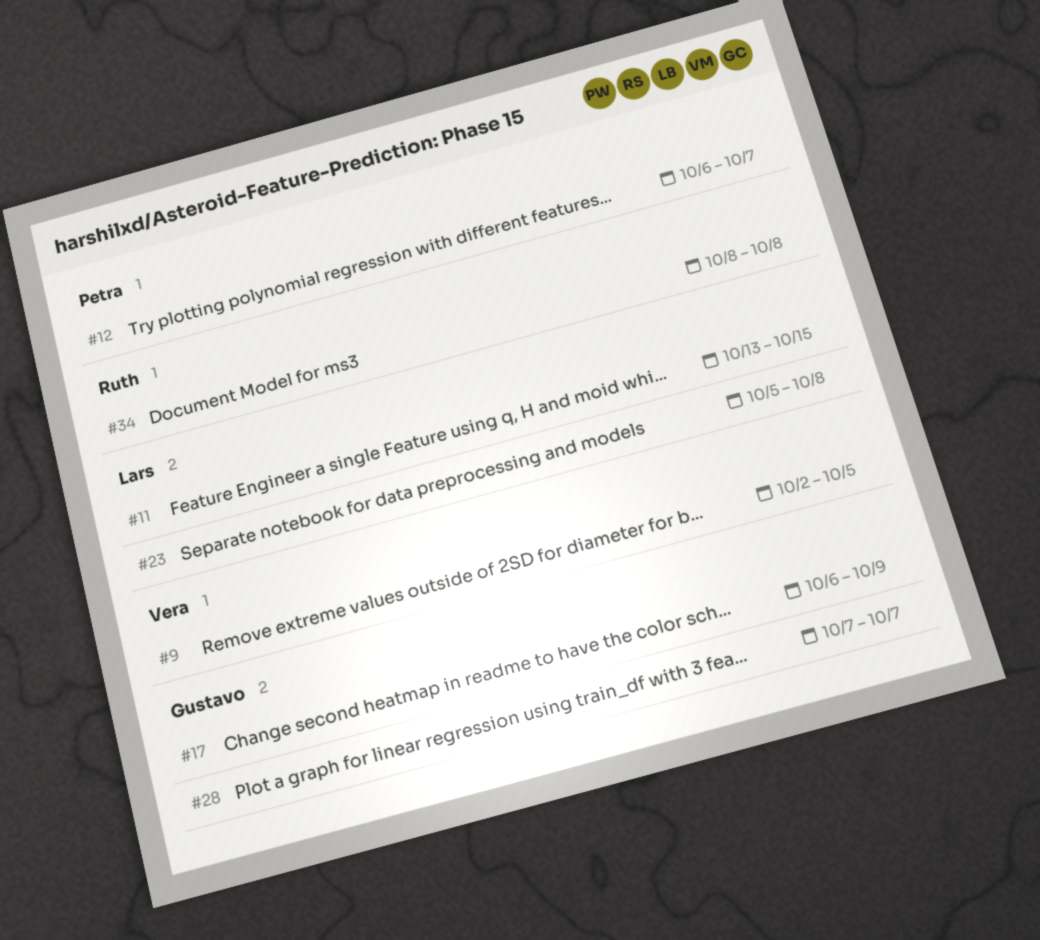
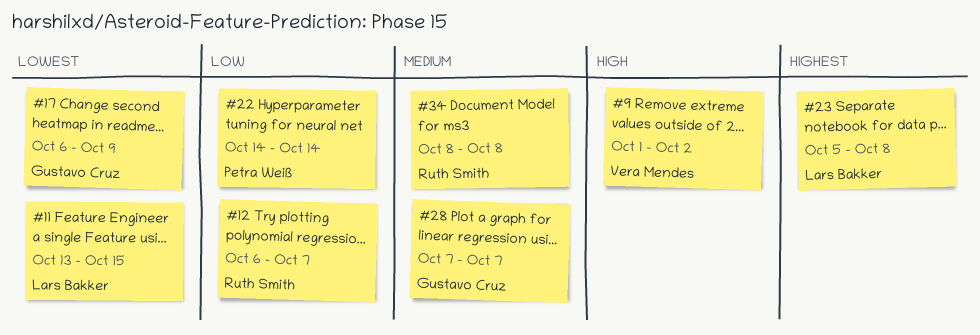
#9, start: Oct 2 -> Oct 1
#9, due: Oct 5 -> Oct 2
#12, owner: Petra Weiß -> Ruth Smith
#22: none -> present

